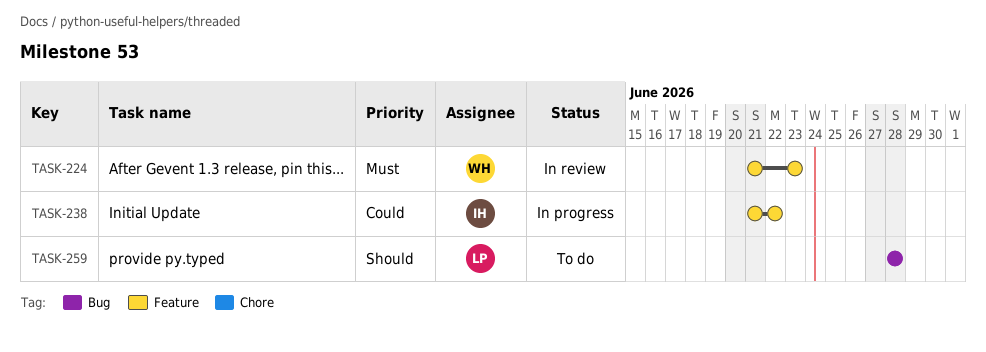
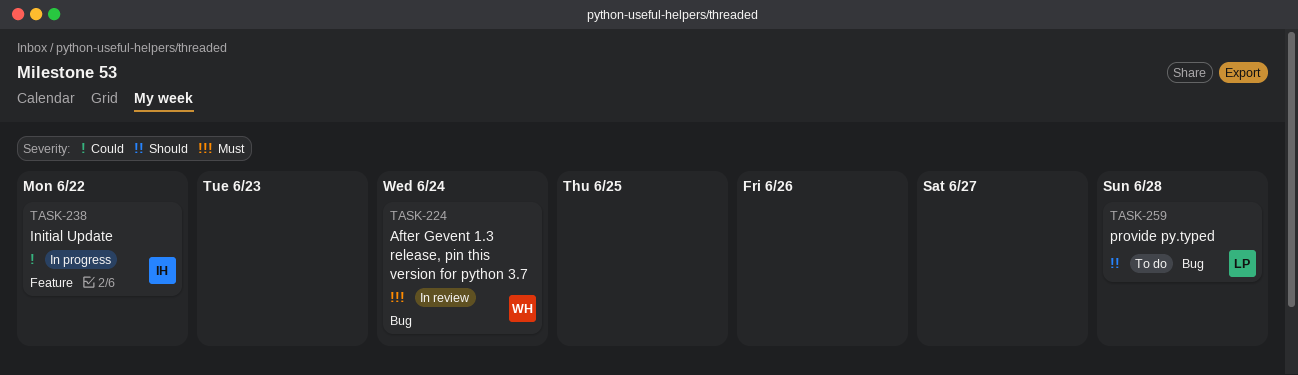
TASK-224, label: Feature -> Bug
TASK-224, due: Jun 23 -> Jun 24

